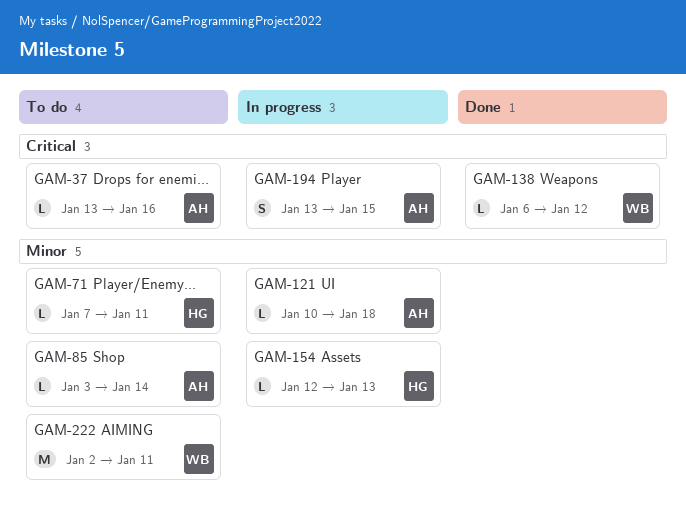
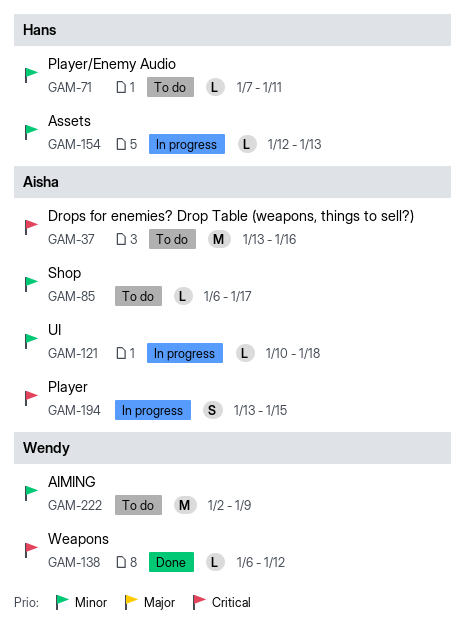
GAM-37, estimate: L -> M
GAM-85, start: Jan 3 -> Jan 6
GAM-85, due: Jan 14 -> Jan 17
GAM-222, due: Jan 11 -> Jan 9

